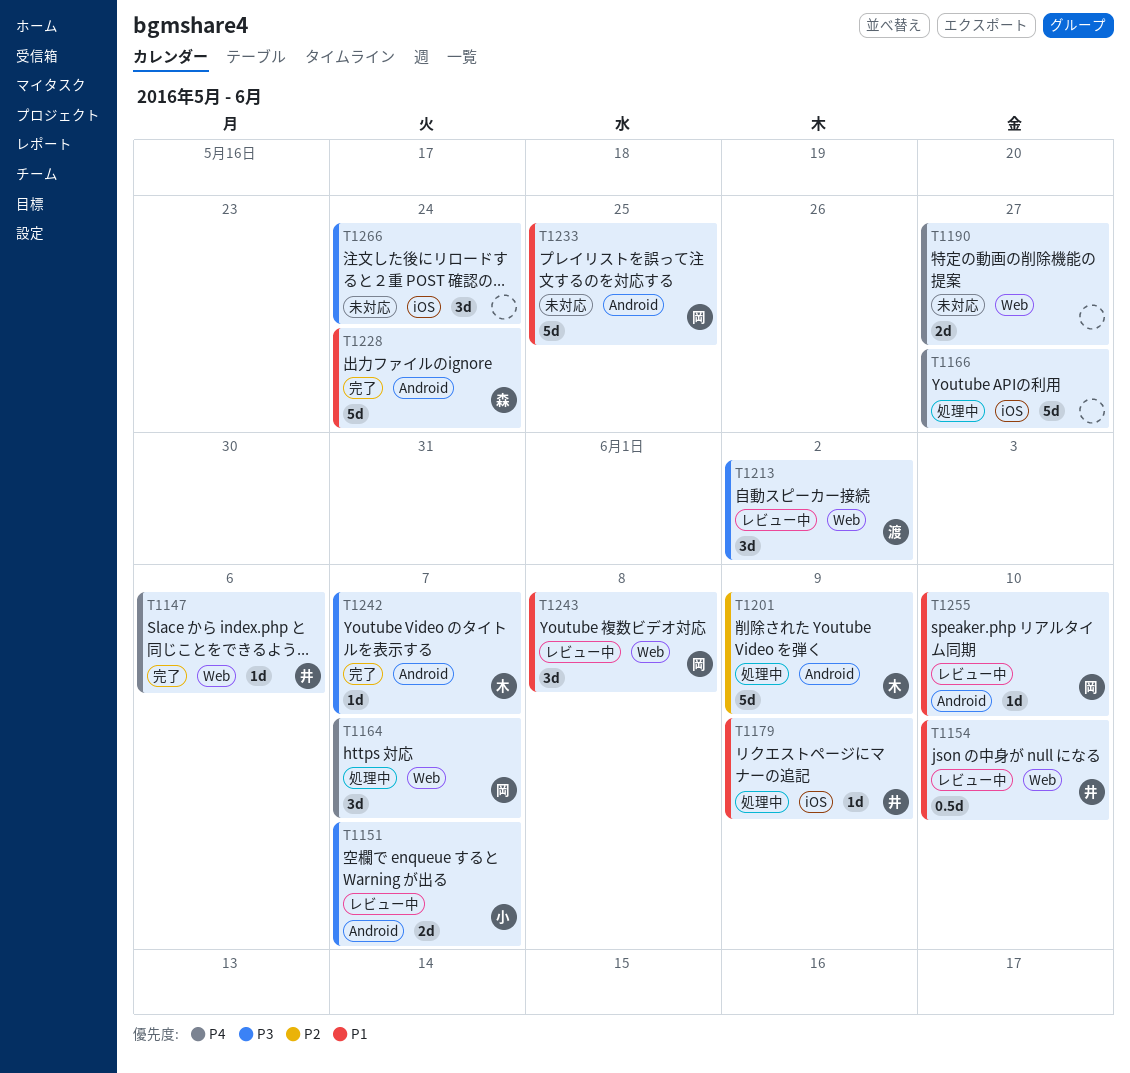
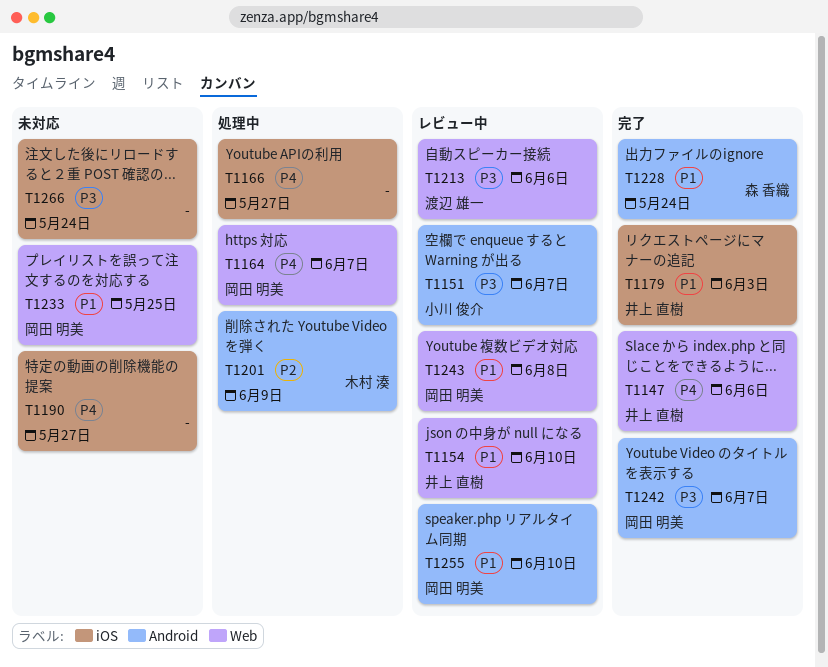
T1179, status: 処理中 -> 完了
T1179, due: Jun 9 -> Jun 3
T1190, label: Web -> iOS
T1213, due: Jun 2 -> Jun 6
T1233, label: Android -> Web
T1242, owner: 木村 湊 -> 岡田 明美

